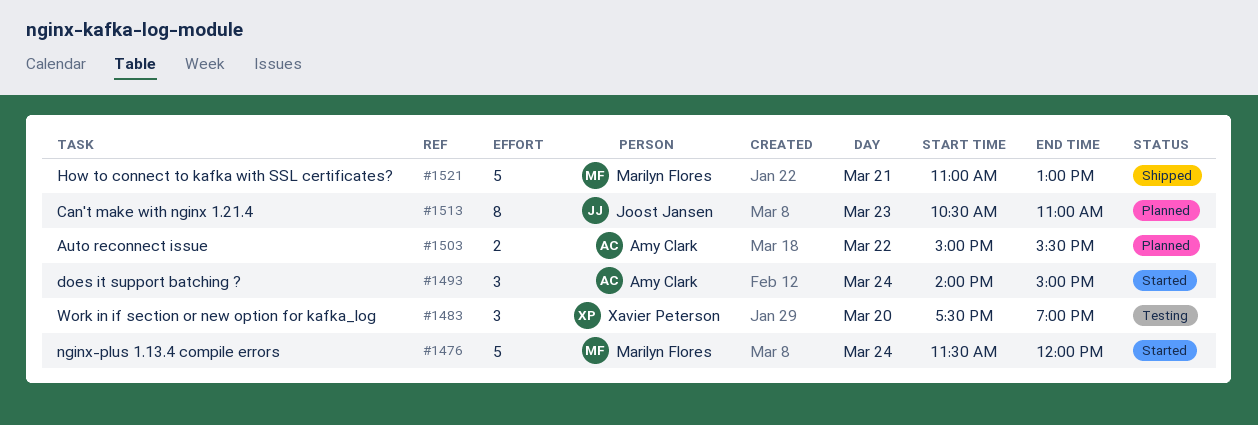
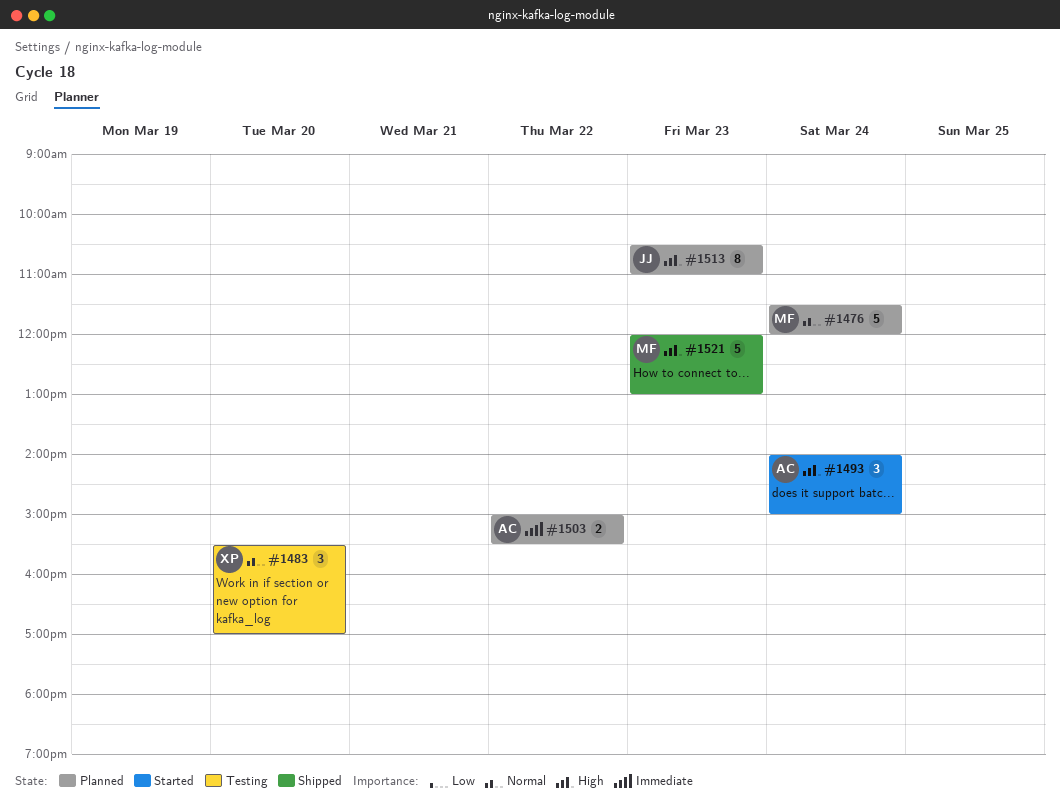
#1476, status: Started -> Planned
#1483, begins: 17:30 -> 15:30
#1483, ends: 19:00 -> 17:00
#1521, day: Mar 21 -> Mar 23
#1521, begins: 11:00 -> 12:00

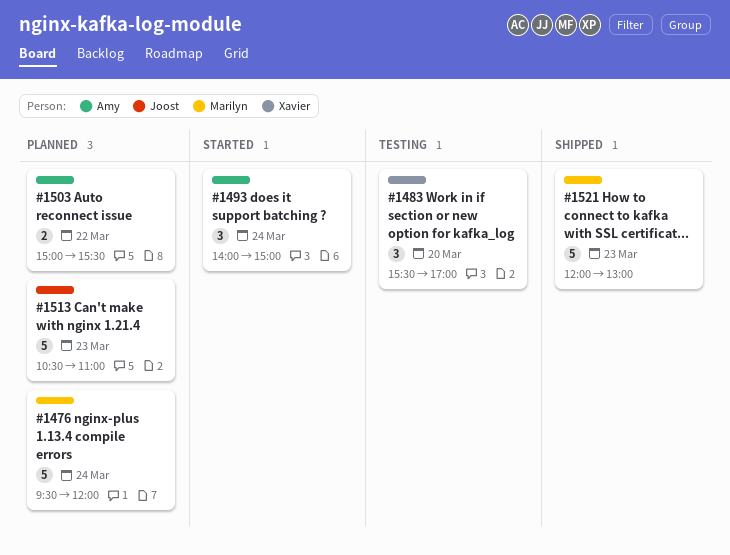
#1476, begins: 11:30 -> 09:30
#1513, estimate: 8 -> 5

